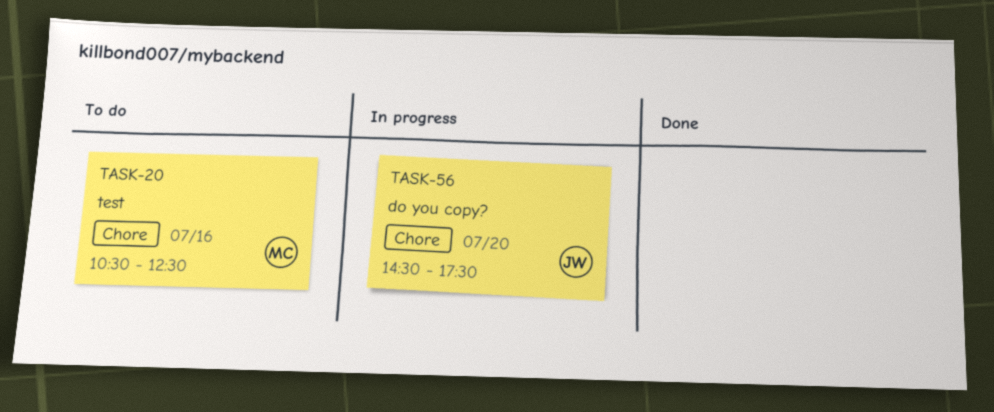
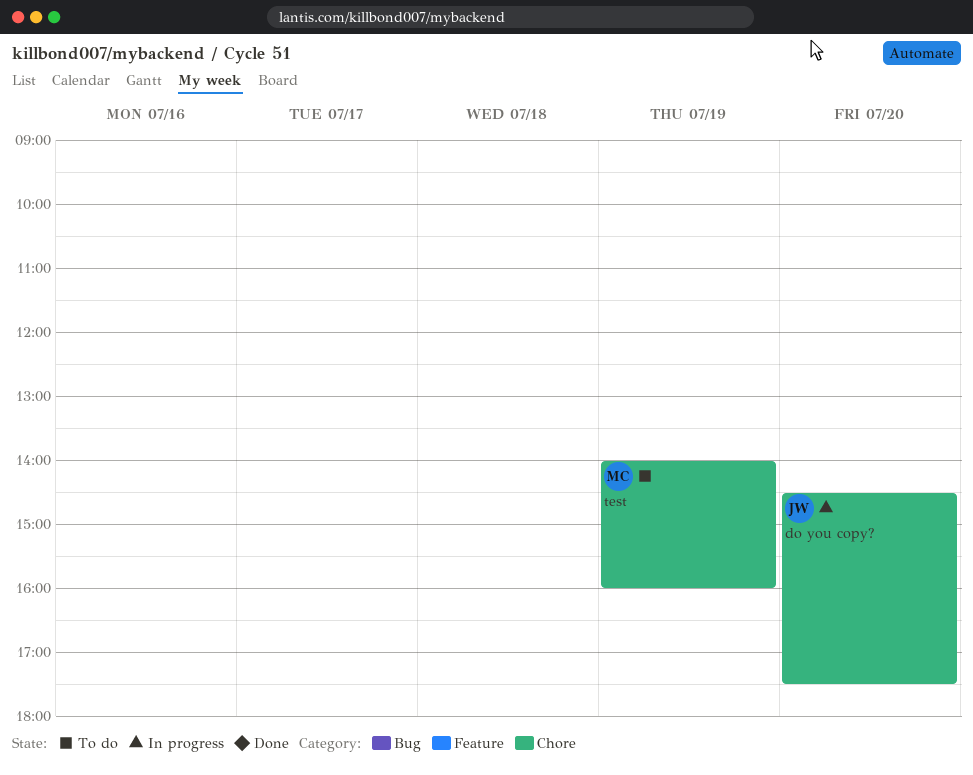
test, day: Jul 16 -> Jul 19
test, begins: 10:30 -> 14:00
test, ends: 12:30 -> 16:00

